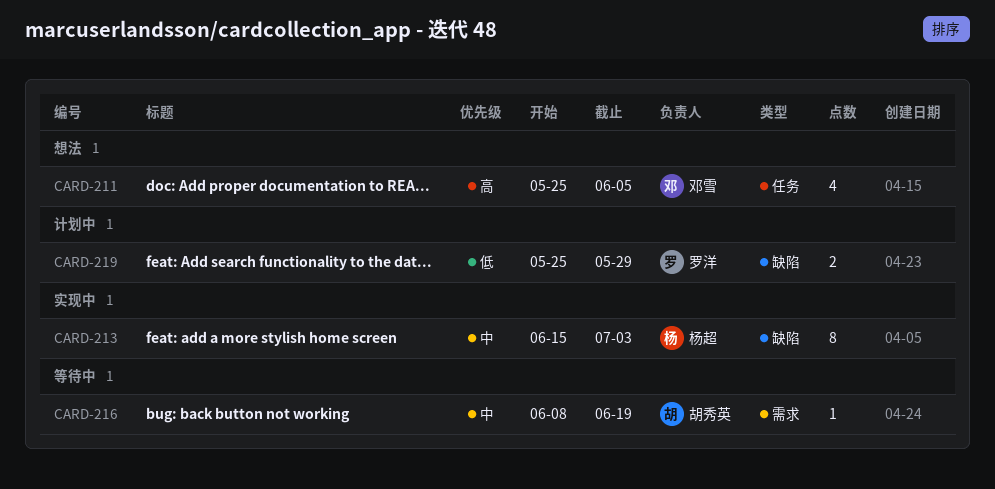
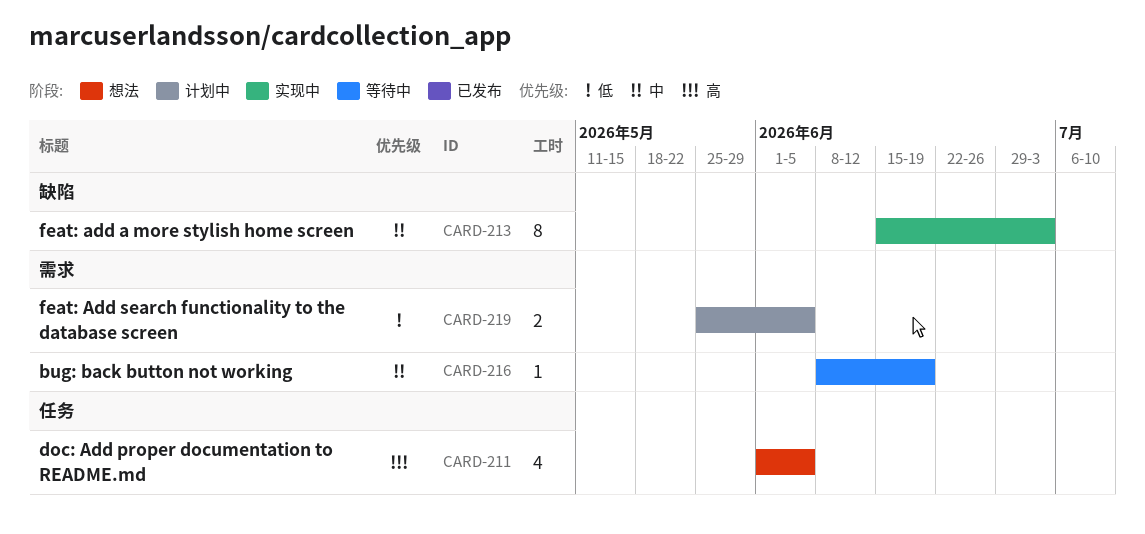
CARD-211, start: May 25 -> Jun 1
CARD-219, label: 缺陷 -> 需求
CARD-219, due: May 29 -> Jun 5

